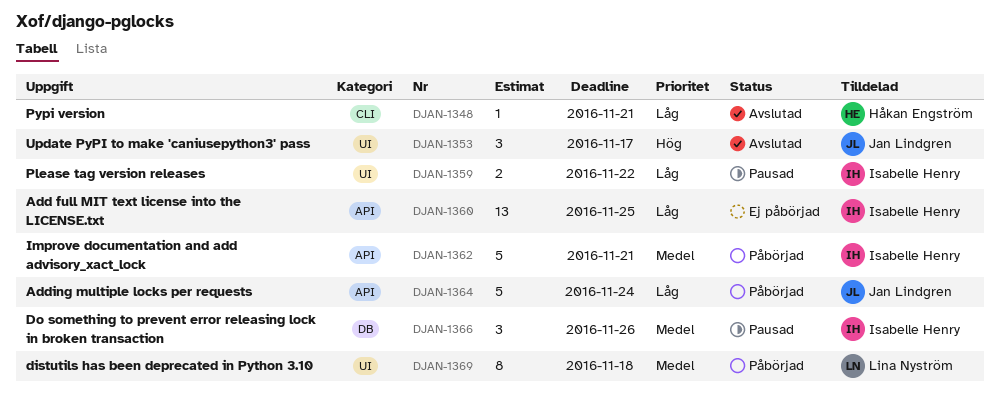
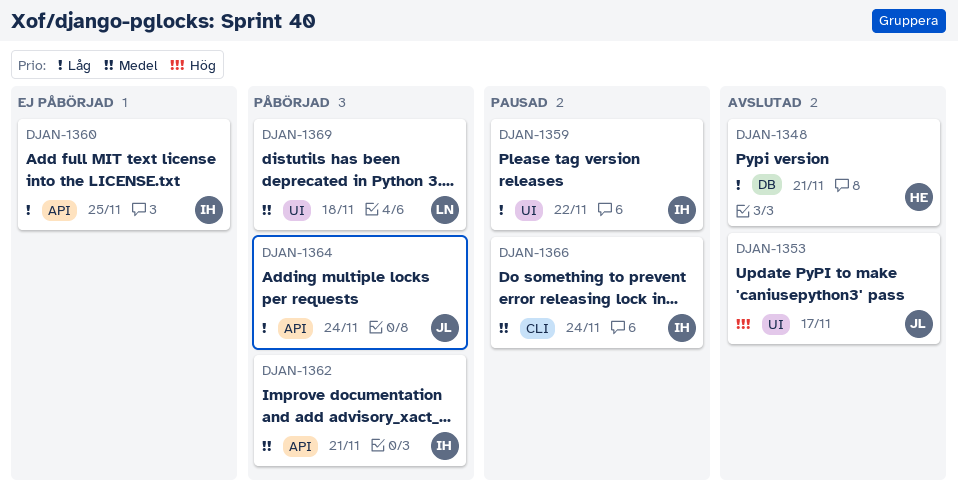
DJAN-1348, label: CLI -> DB
DJAN-1366, label: DB -> CLI
DJAN-1366, due: Nov 26 -> Nov 24

